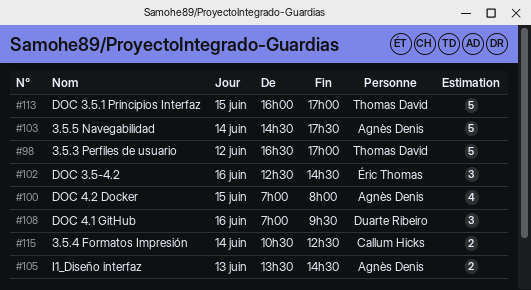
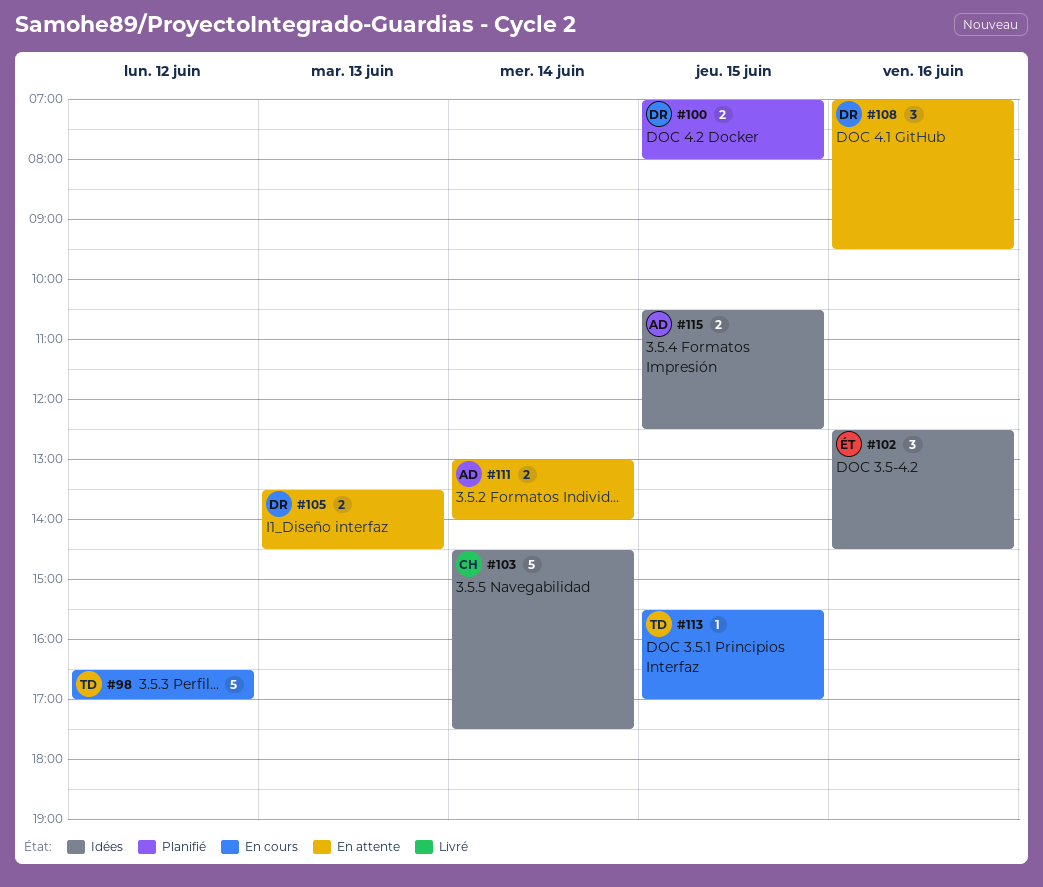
#100, owner: Agnès Denis -> Duarte Ribeiro
#100, estimate: 4 -> 2
#103, owner: Agnès Denis -> Callum Hicks
#105, owner: Agnès Denis -> Duarte Ribeiro
#111: none -> present
#113, estimate: 5 -> 1
#113, begins: 16:00 -> 15:30
#115, owner: Callum Hicks -> Agnès Denis
#115, day: Jun 14 -> Jun 15

